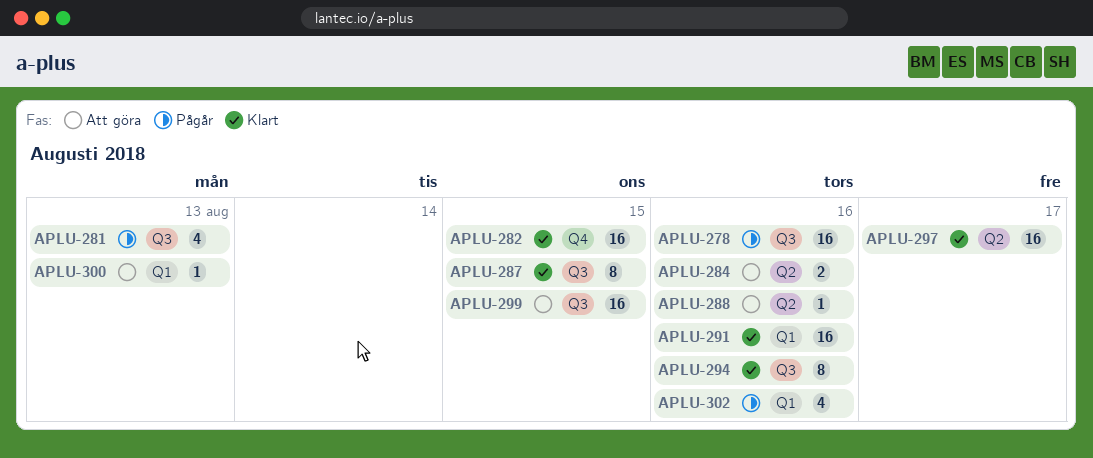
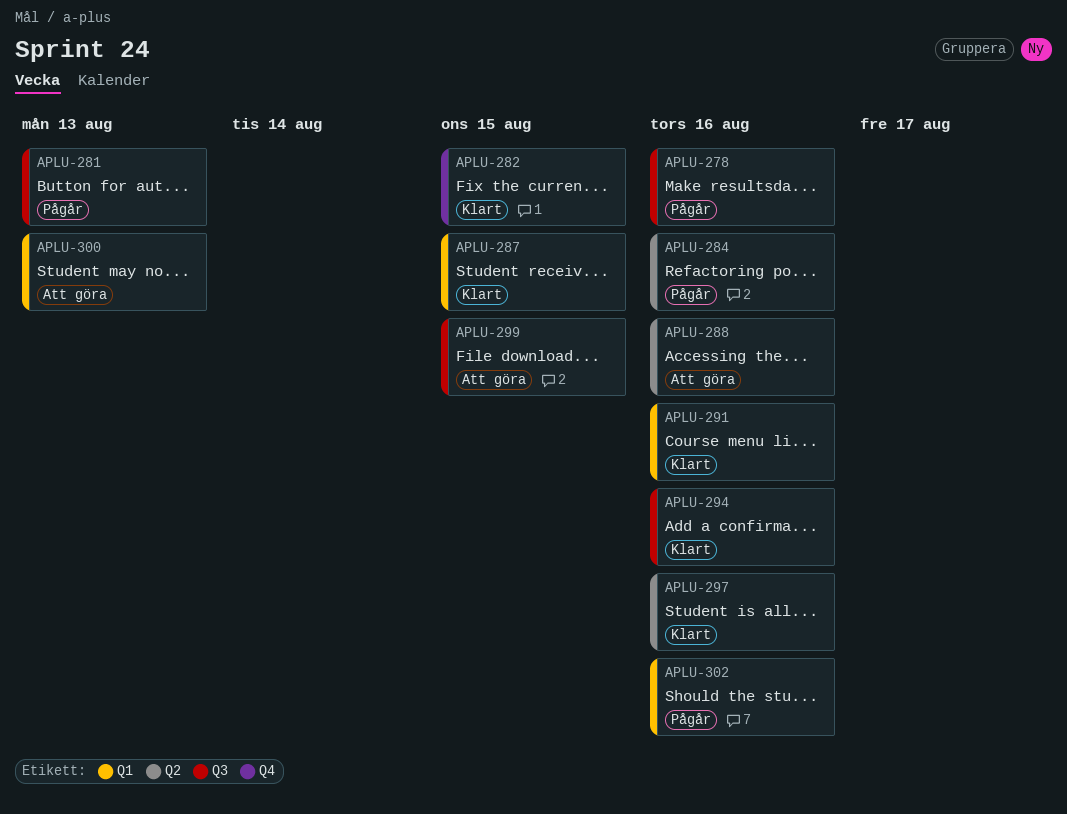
APLU-284, status: Att göra -> Pågår
APLU-287, label: Q3 -> Q1
APLU-297, due: Aug 17 -> Aug 16

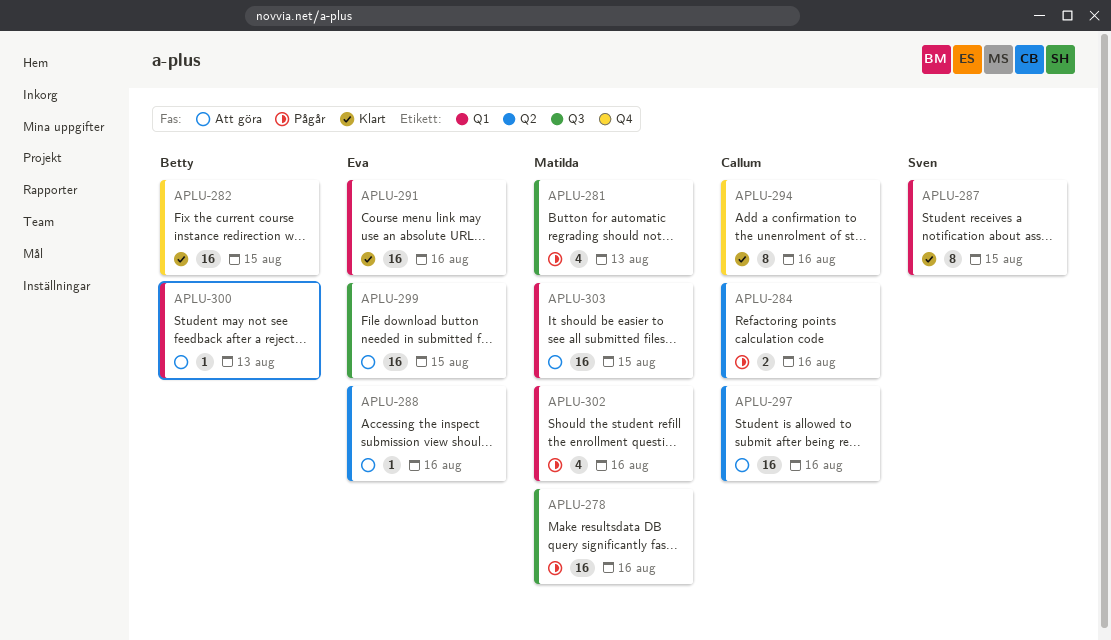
APLU-294, label: Q3 -> Q4
APLU-297, status: Klart -> Att göra
APLU-303: none -> present

